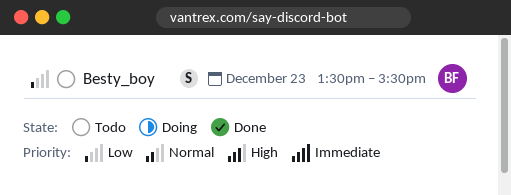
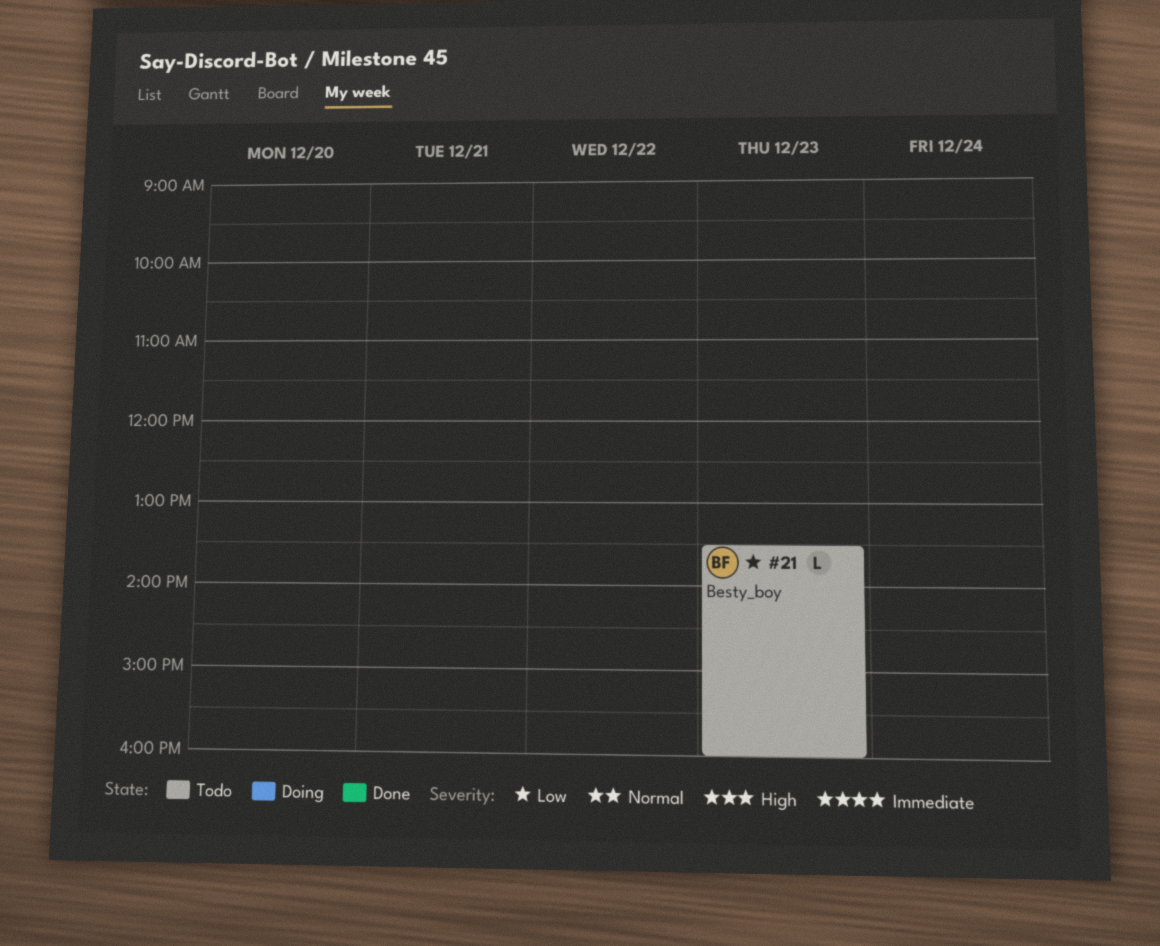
Besty_boy, estimate: S -> L
Besty_boy, ends: 15:30 -> 16:00

